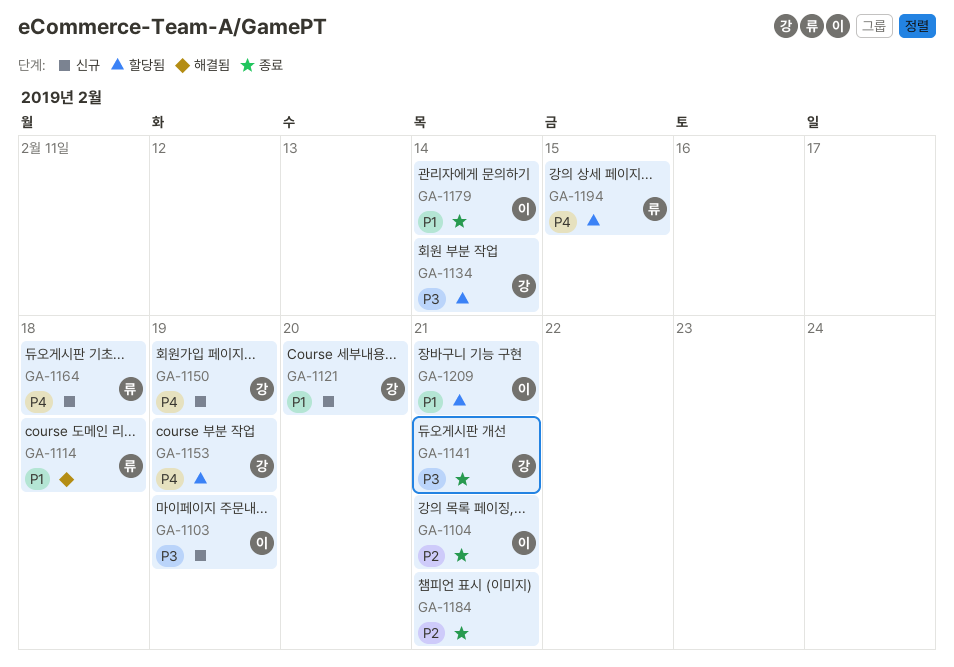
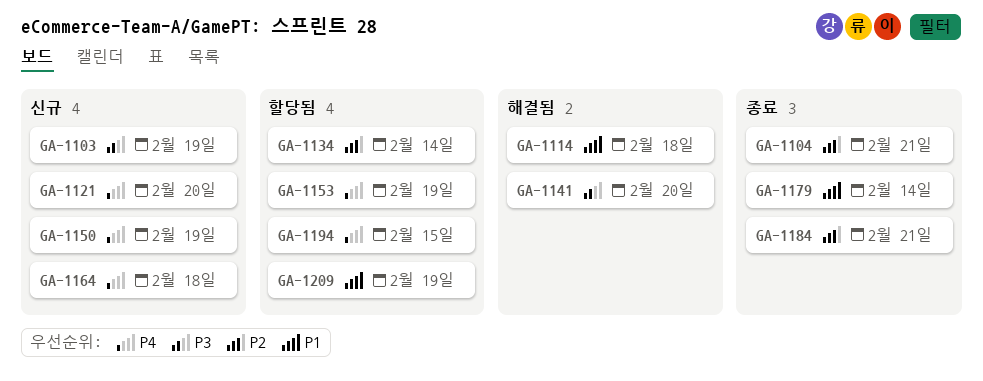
GA-1121, priority: P1 -> P4
GA-1134, priority: P3 -> P2
GA-1141, status: 종료 -> 해결됨
GA-1141, due: Feb 21 -> Feb 20
GA-1209, due: Feb 21 -> Feb 19

